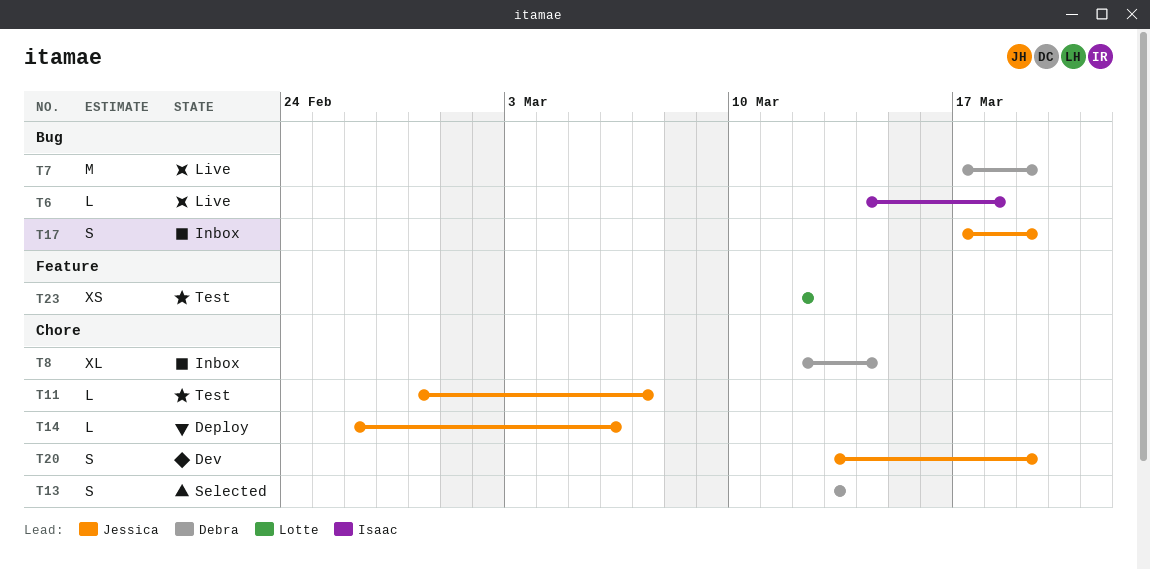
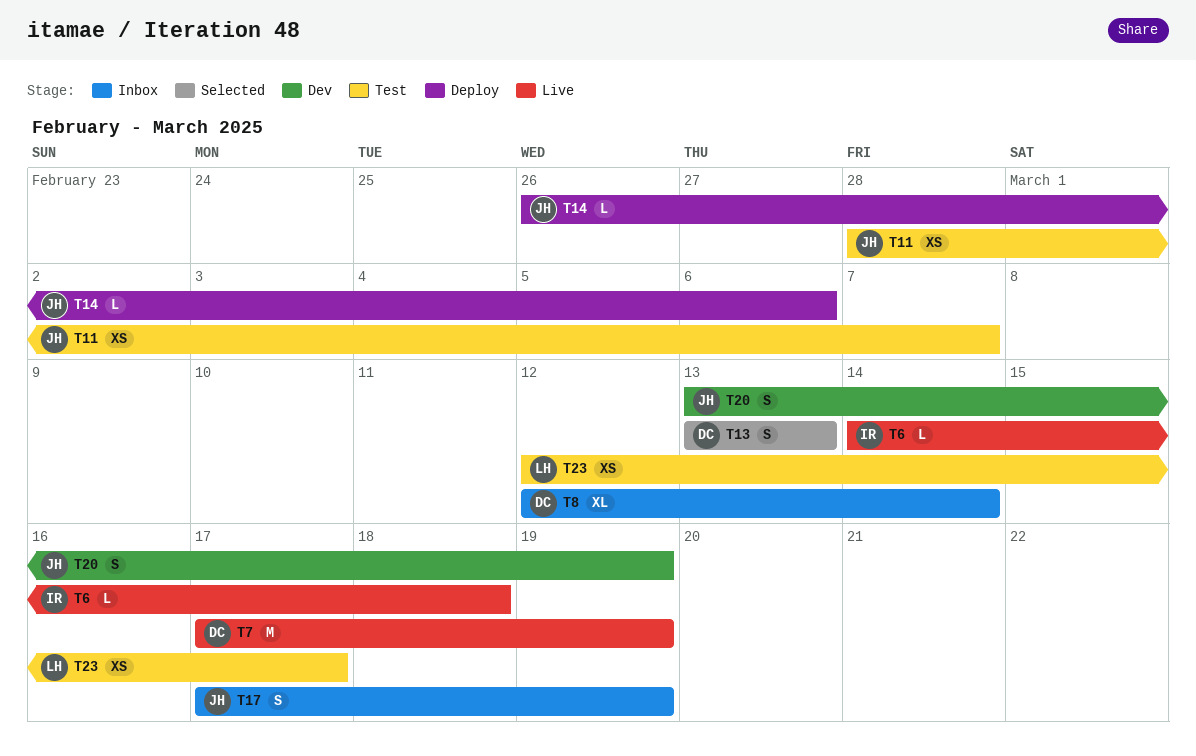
T11, estimate: L -> XS
T23, due: Mar 12 -> Mar 17

